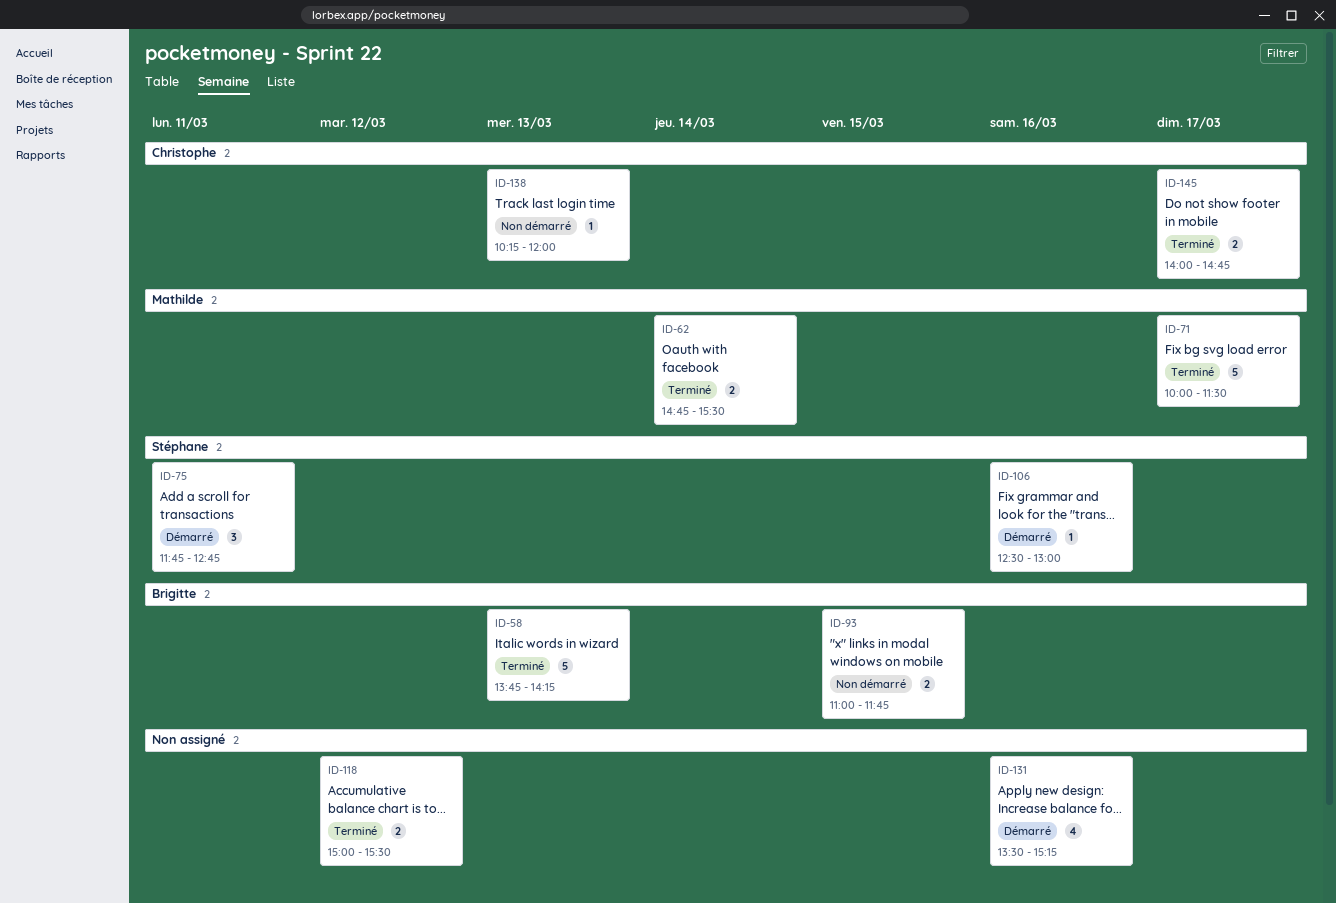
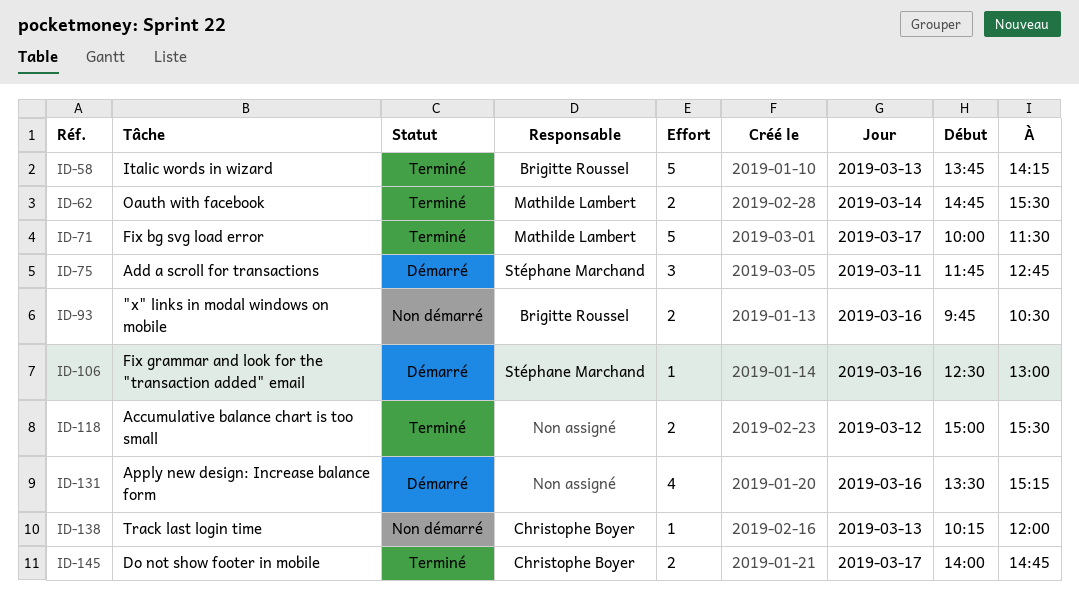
ID-93, day: Mar 15 -> Mar 16
ID-93, begins: 11:00 -> 09:45
ID-93, ends: 11:45 -> 10:30

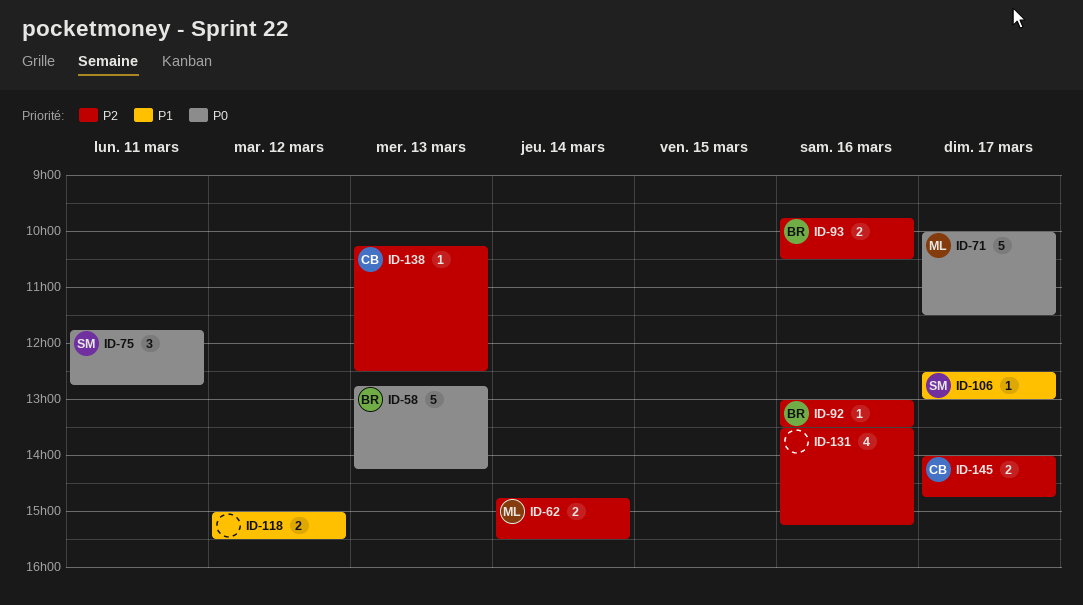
ID-58, begins: 13:45 -> 12:45
ID-92: none -> present
ID-106, day: Mar 16 -> Mar 17
ID-138, ends: 12:00 -> 12:30

